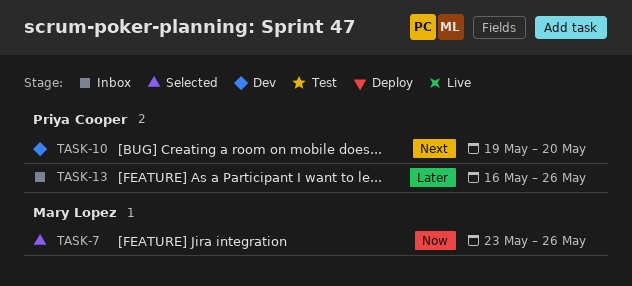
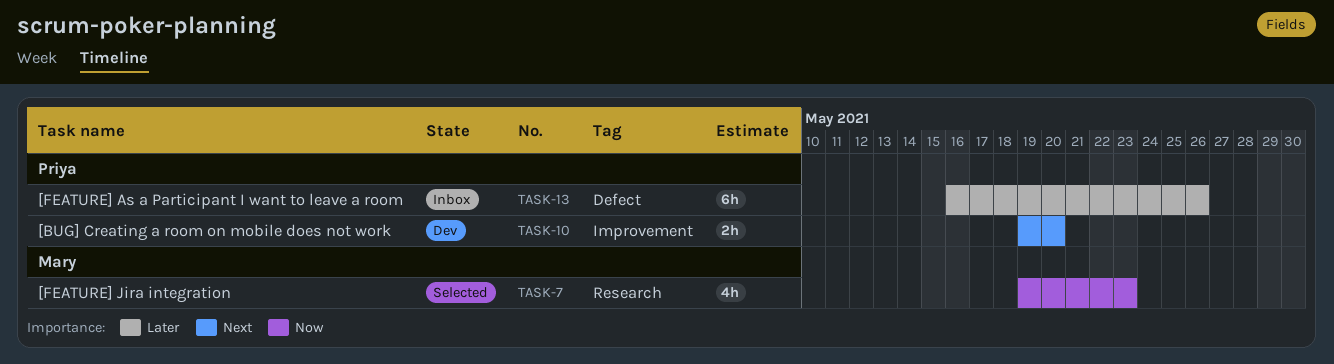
TASK-7, start: May 23 -> May 19
TASK-7, due: May 26 -> May 23

